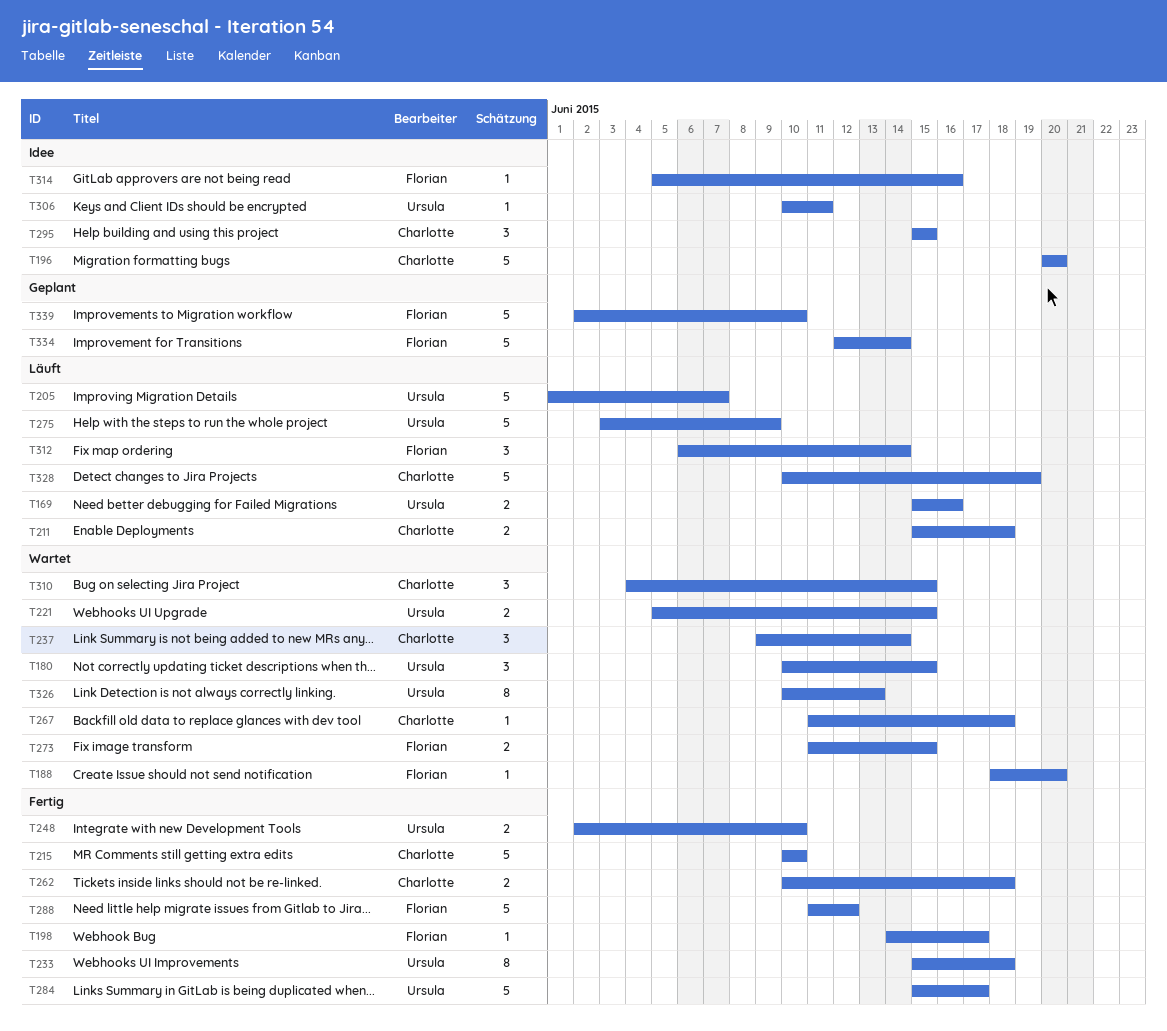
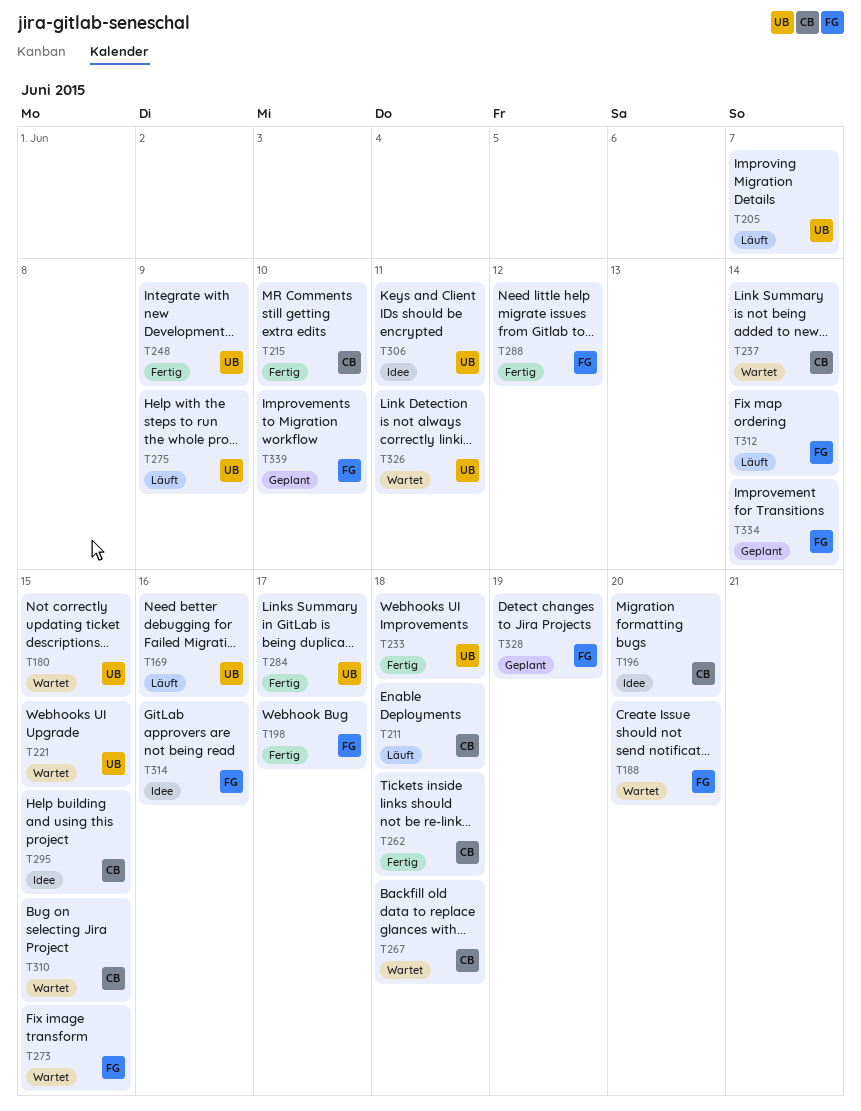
T248, due: Jun 10 -> Jun 9
T326, due: Jun 13 -> Jun 11
T328, status: Läuft -> Geplant
T328, owner: Charlotte -> Florian

